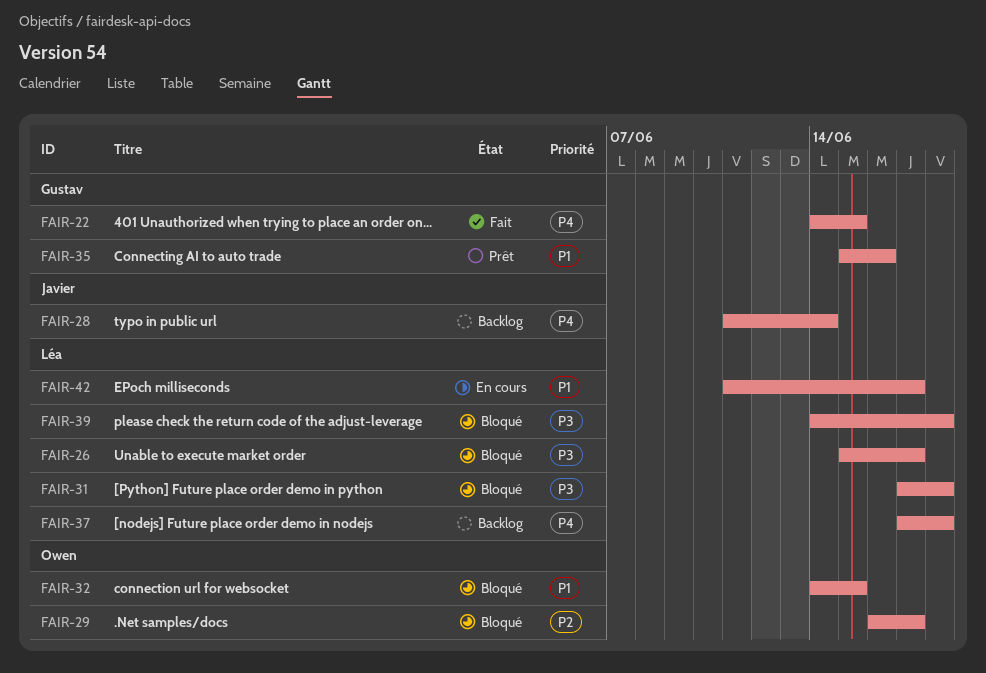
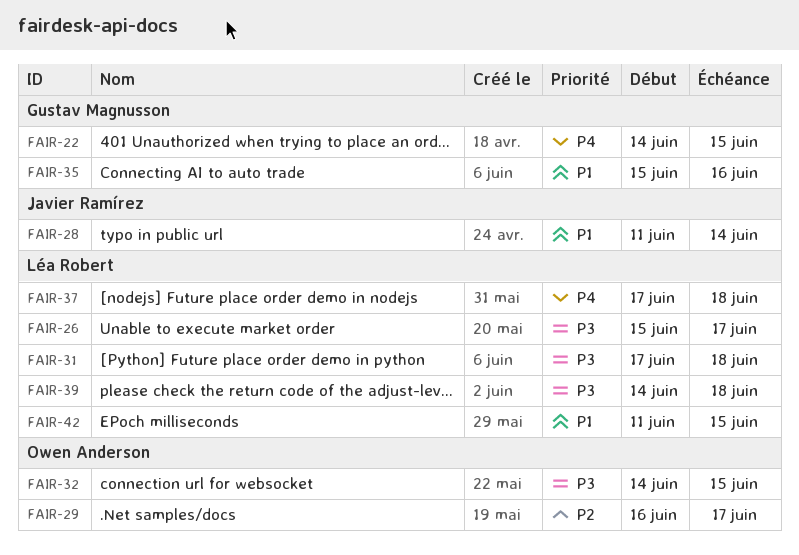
FAIR-28, priority: P4 -> P1
FAIR-32, priority: P1 -> P3
FAIR-42, due: Jun 17 -> Jun 15

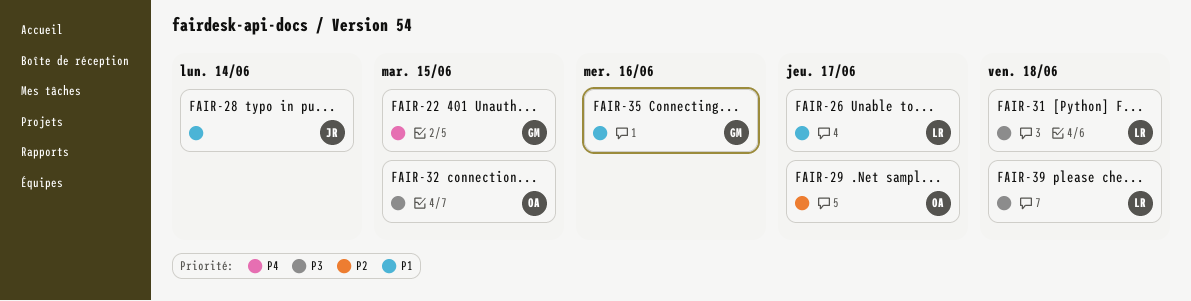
FAIR-26, priority: P3 -> P1
FAIR-37: present -> none
FAIR-42: present -> none

